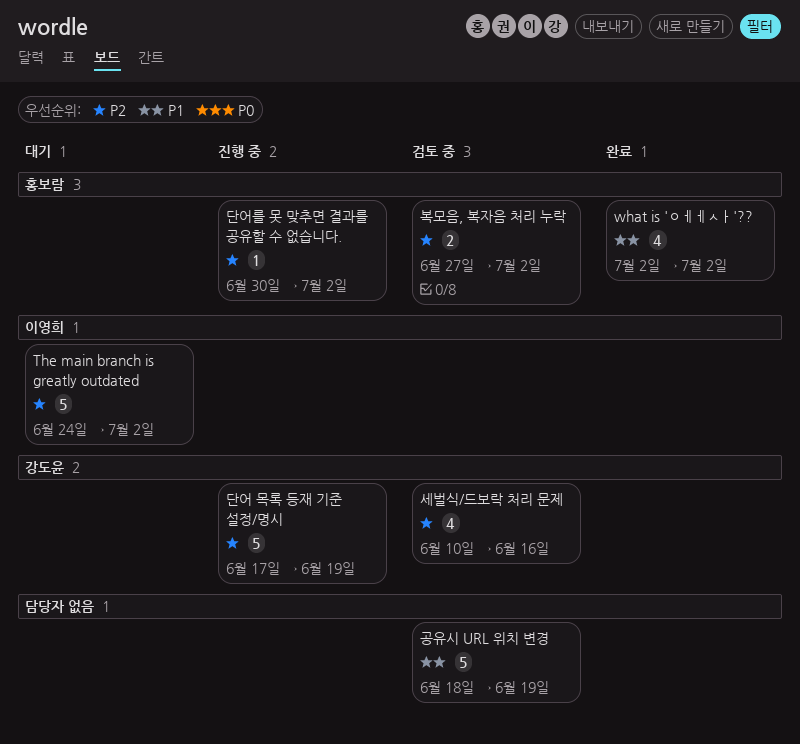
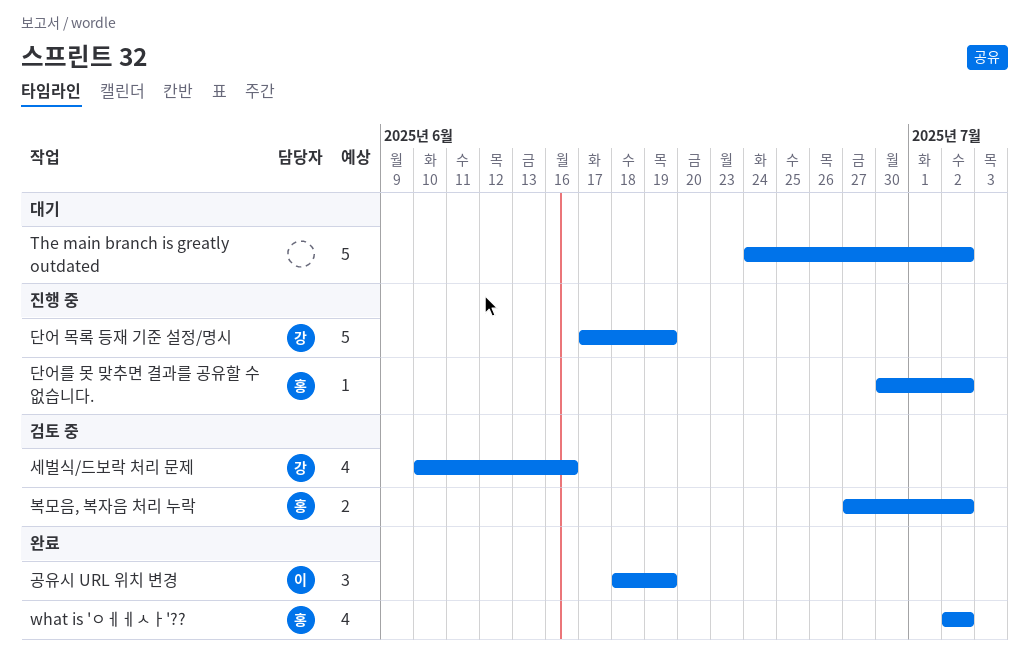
The main branch is greatly outdated, owner: 이영희 -> none
공유시 URL 위치 변경, status: 검토 중 -> 완료
공유시 URL 위치 변경, owner: none -> 이영희
공유시 URL 위치 변경, estimate: 5 -> 3

